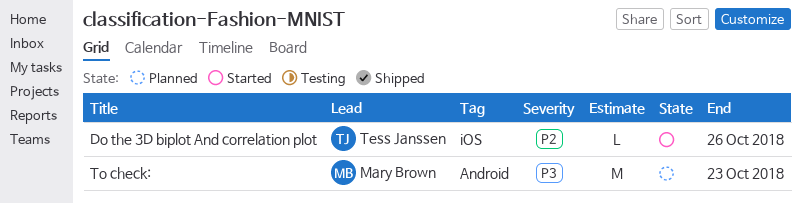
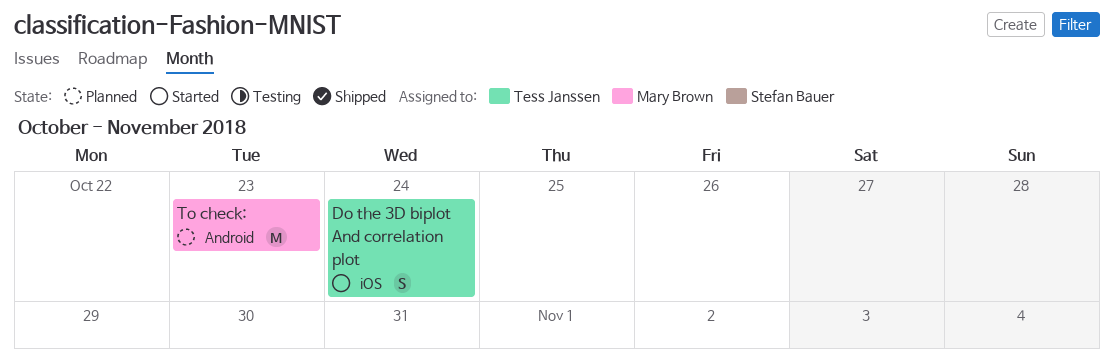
Do the 3D biplot And correlation plot, estimate: L -> S
Do the 3D biplot And correlation plot, due: Oct 26 -> Oct 24

